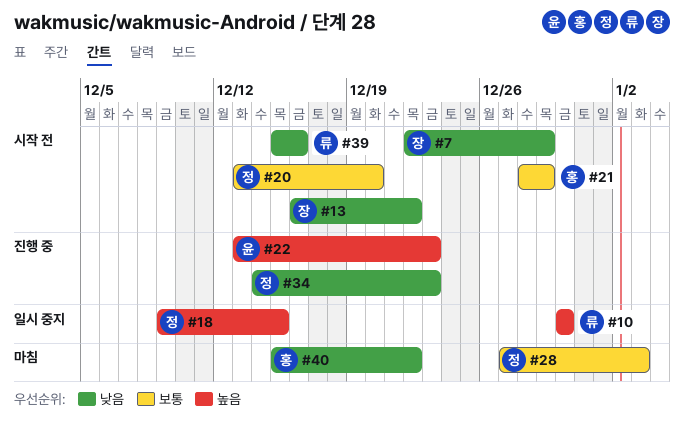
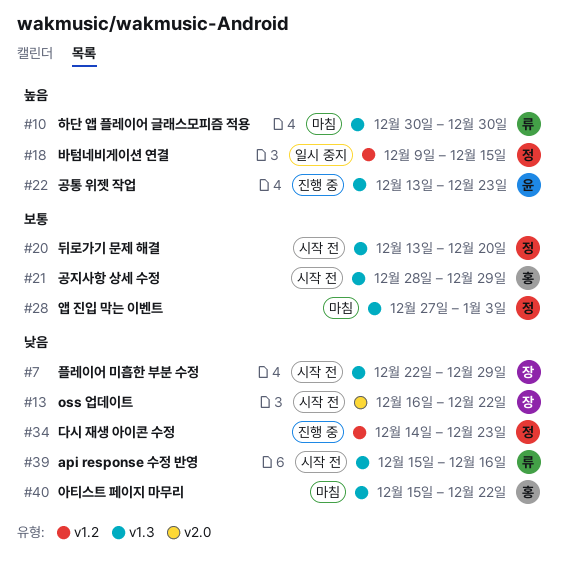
#10, status: 일시 중지 -> 마침

